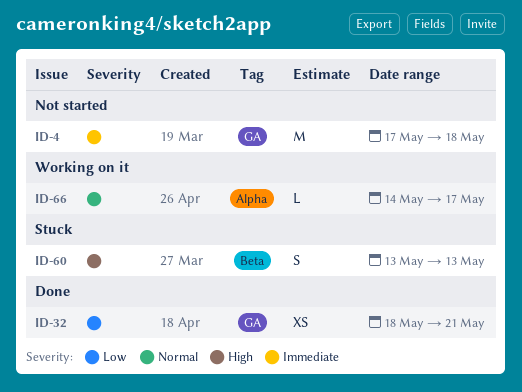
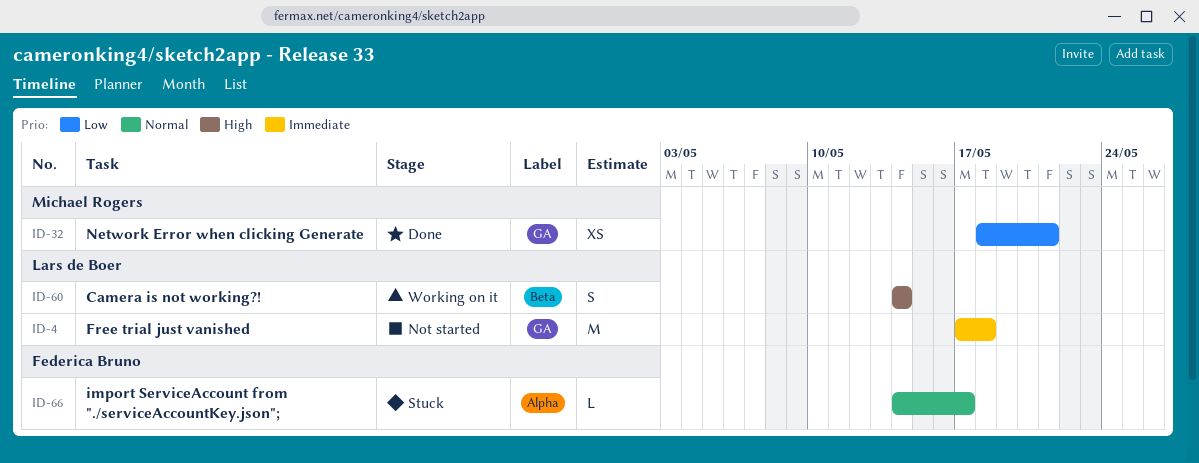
ID-60, status: Stuck -> Working on it
ID-60, start: May 13 -> May 14
ID-60, due: May 13 -> May 14
ID-66, status: Working on it -> Stuck

